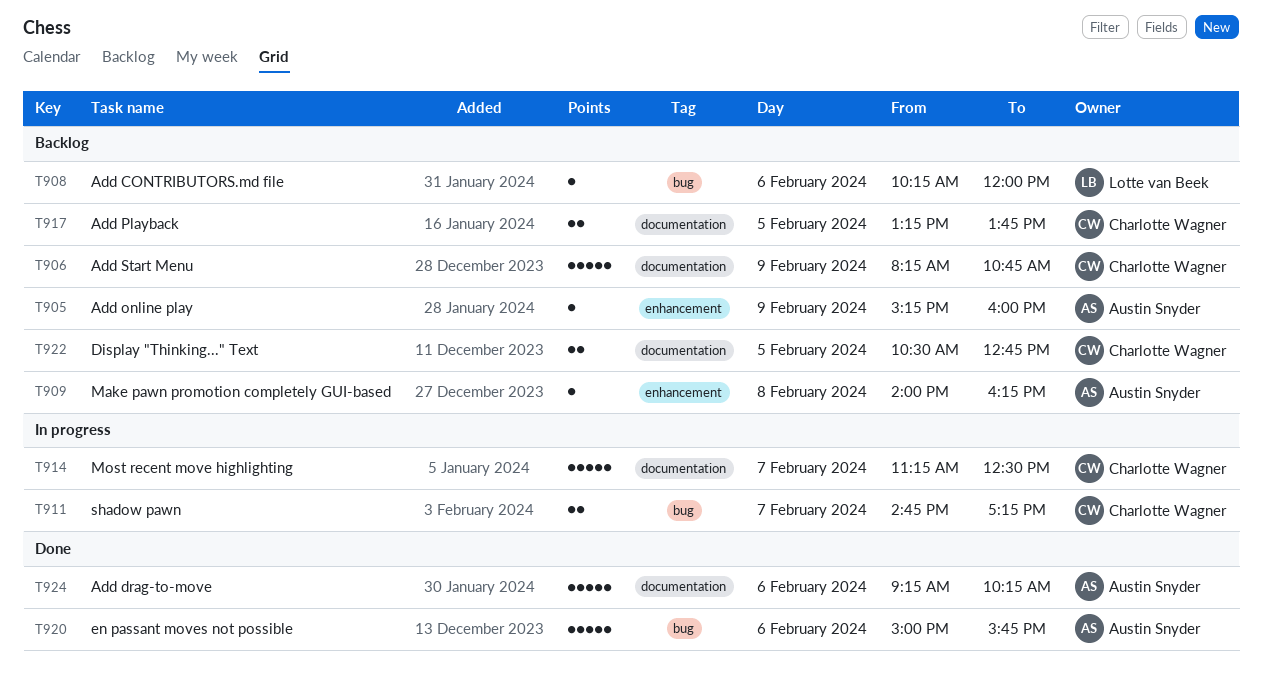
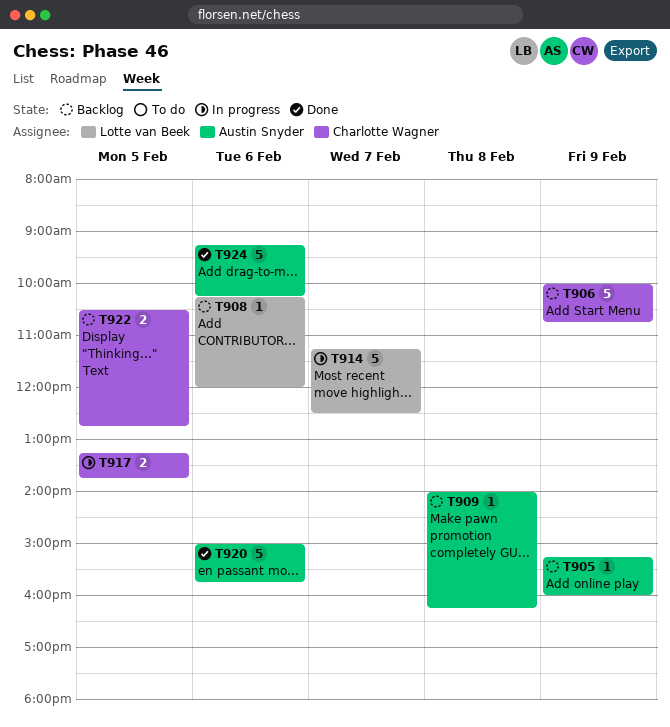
T906, begins: 08:15 -> 10:00
T911: present -> none
T914, owner: Charlotte Wagner -> Lotte van Beek
T917, status: Backlog -> In progress

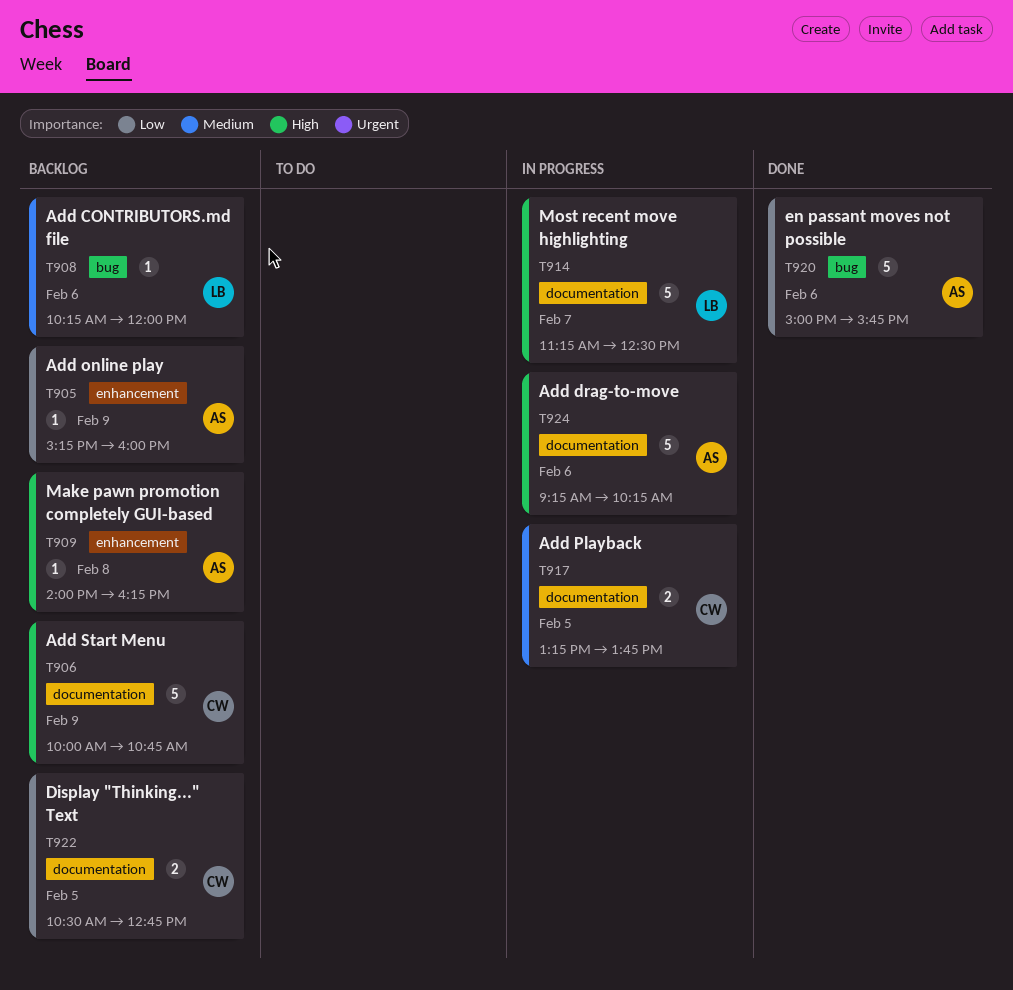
T924, status: Done -> In progress

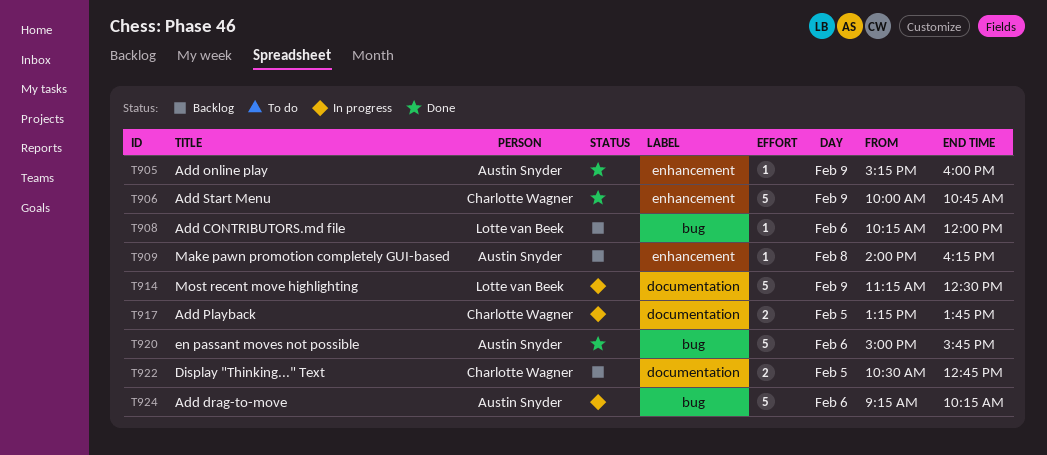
T905, status: Backlog -> Done
T906, status: Backlog -> Done
T906, label: documentation -> enhancement
T914, day: Feb 7 -> Feb 9
T924, label: documentation -> bug

